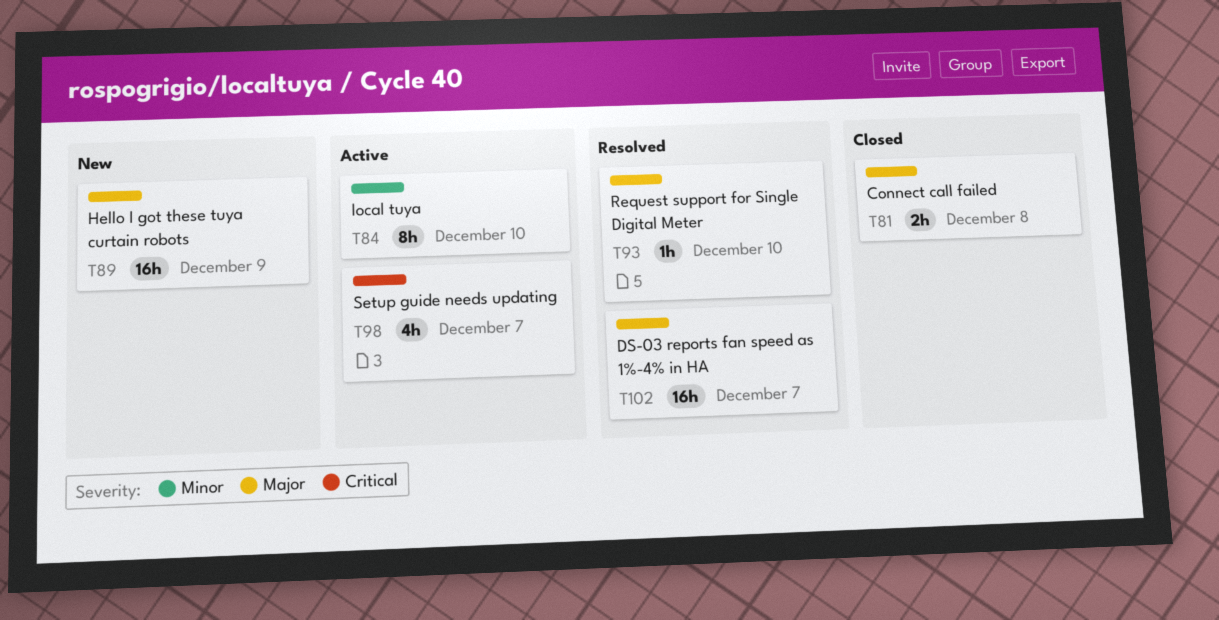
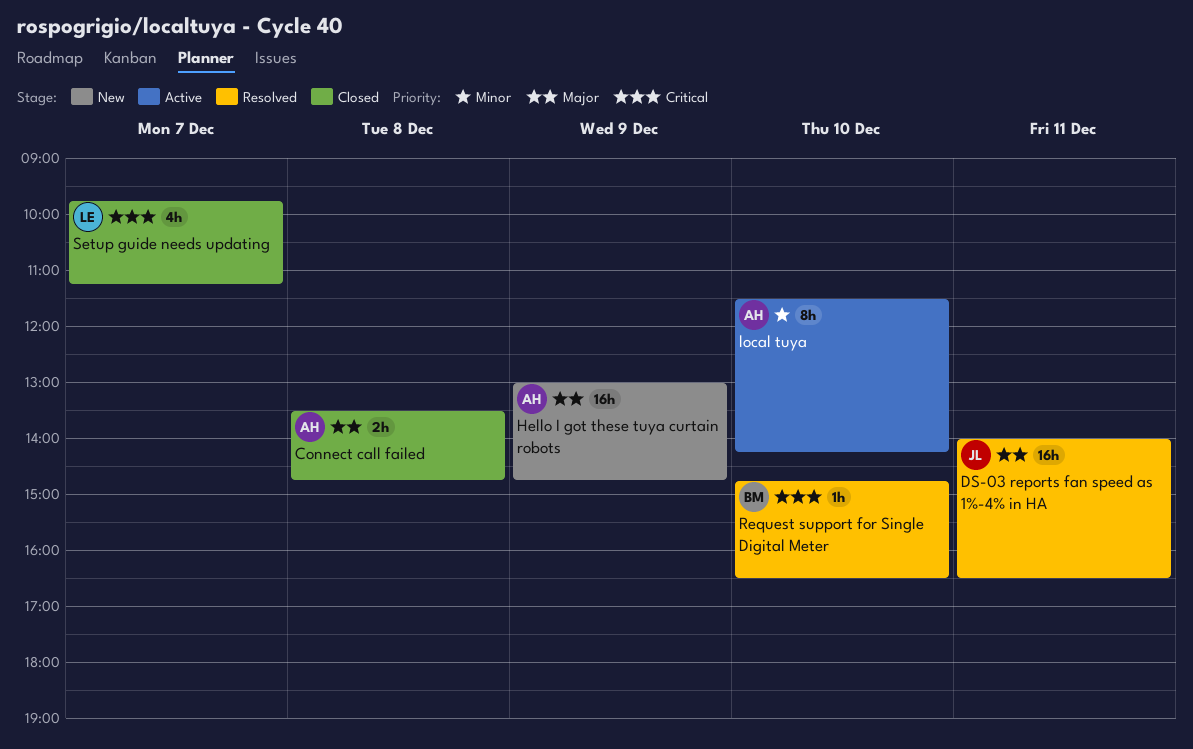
DS-03 reports fan speed as 1%-4% in HA, day: Dec 7 -> Dec 11
Request support for Single Digital Meter, priority: Major -> Critical
Setup guide needs updating, status: Active -> Closed

